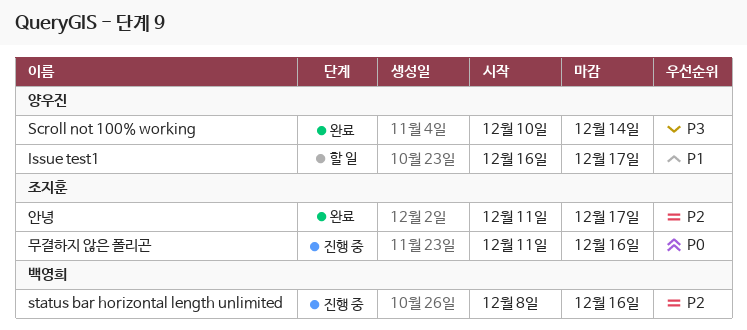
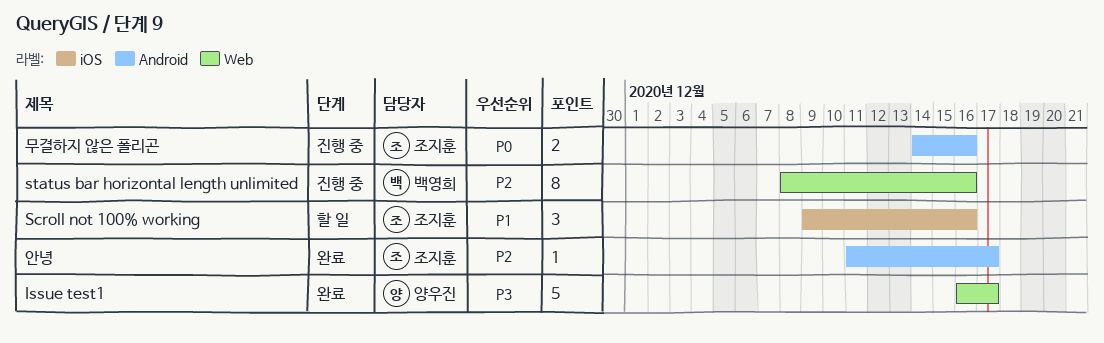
Issue test1, status: 할 일 -> 완료
Issue test1, priority: P1 -> P3
Scroll not 100% working, status: 완료 -> 할 일
Scroll not 100% working, owner: 양우진 -> 조지훈
Scroll not 100% working, priority: P3 -> P1
Scroll not 100% working, start: Dec 10 -> Dec 9
Scroll not 100% working, due: Dec 14 -> Dec 16
무결하지 않은 폴리곤, start: Dec 11 -> Dec 14

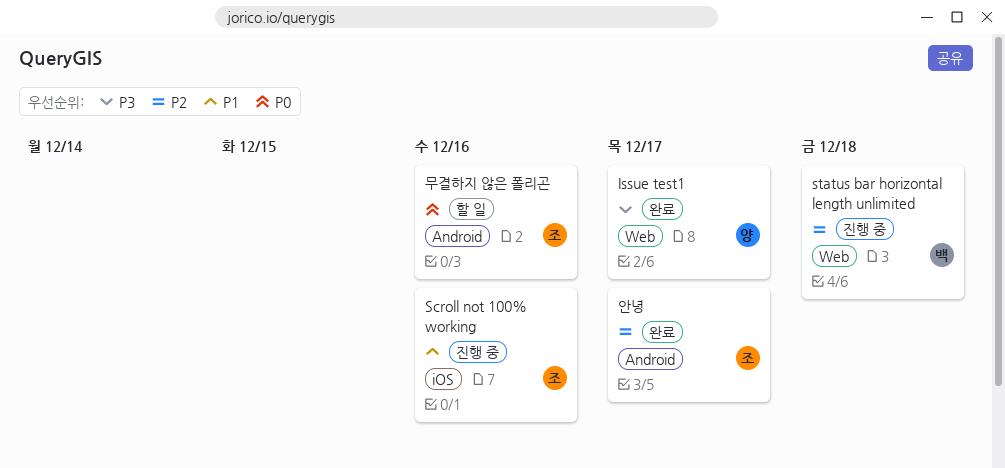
Scroll not 100% working, status: 할 일 -> 진행 중
status bar horizontal length unlimited, due: Dec 16 -> Dec 18
무결하지 않은 폴리곤, status: 진행 중 -> 할 일

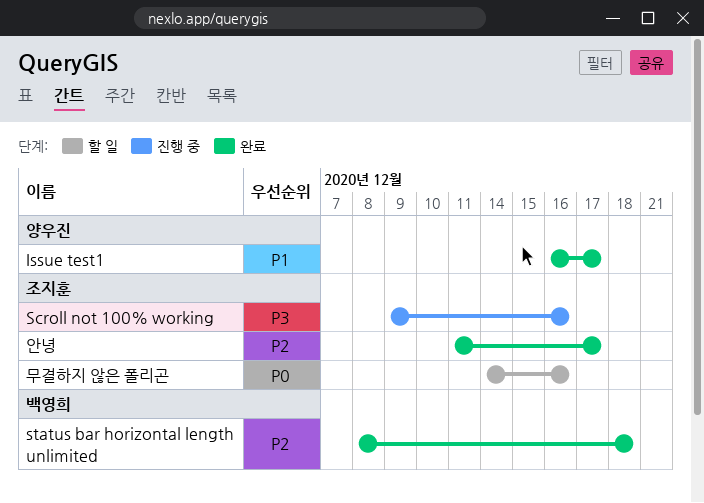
Issue test1, priority: P3 -> P1
Scroll not 100% working, priority: P1 -> P3
status bar horizontal length unlimited, status: 진행 중 -> 완료

